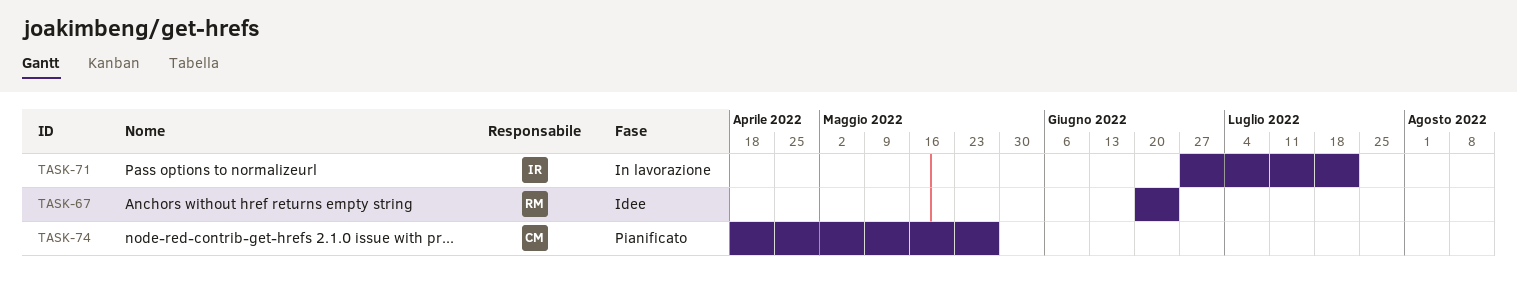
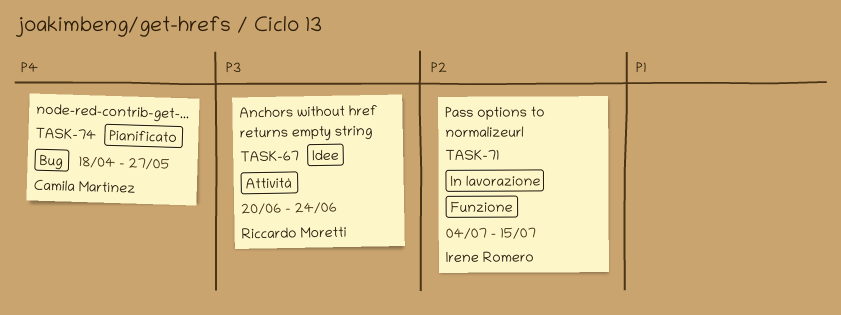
TASK-71, start: Jun 27 -> Jul 4
TASK-71, due: Jul 22 -> Jul 15

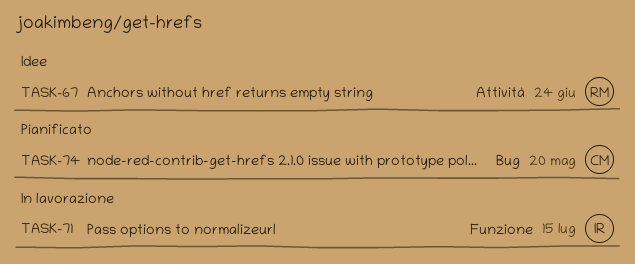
TASK-74, due: May 27 -> May 20

